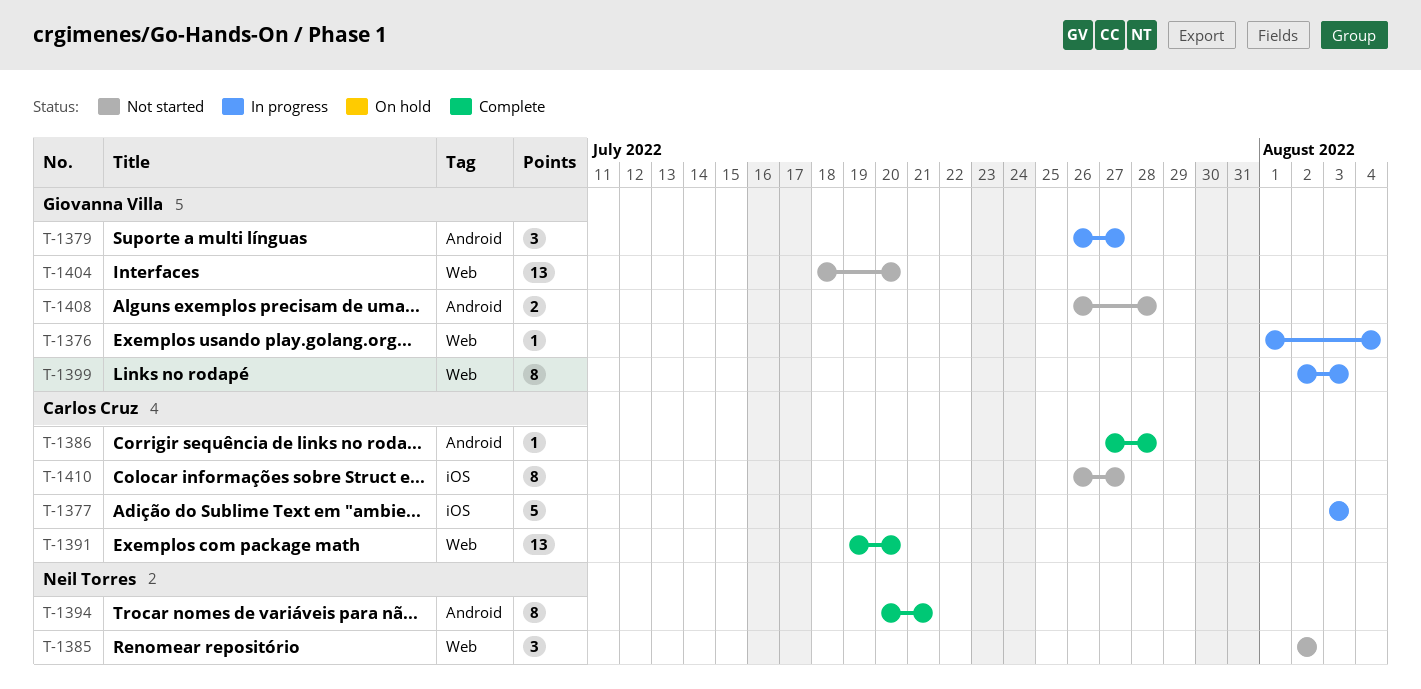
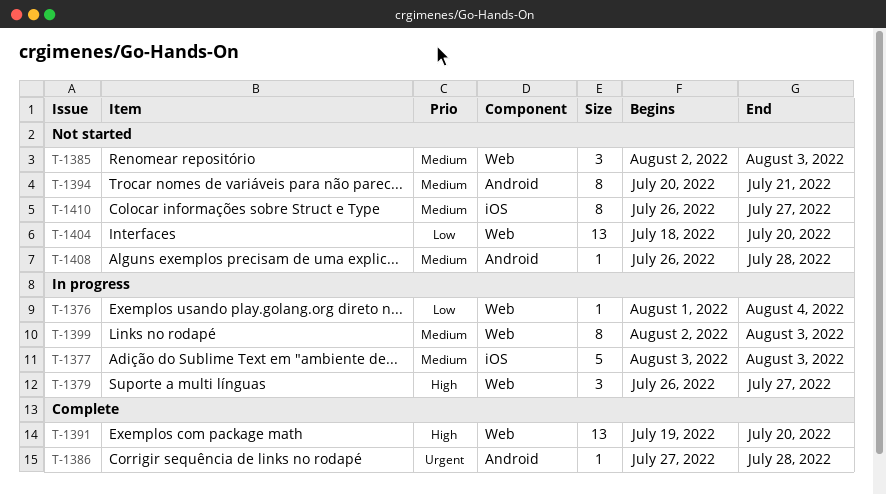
T-1379, label: Android -> Web
T-1385, due: Aug 2 -> Aug 3
T-1394, status: Complete -> Not started
T-1408, estimate: 2 -> 1

